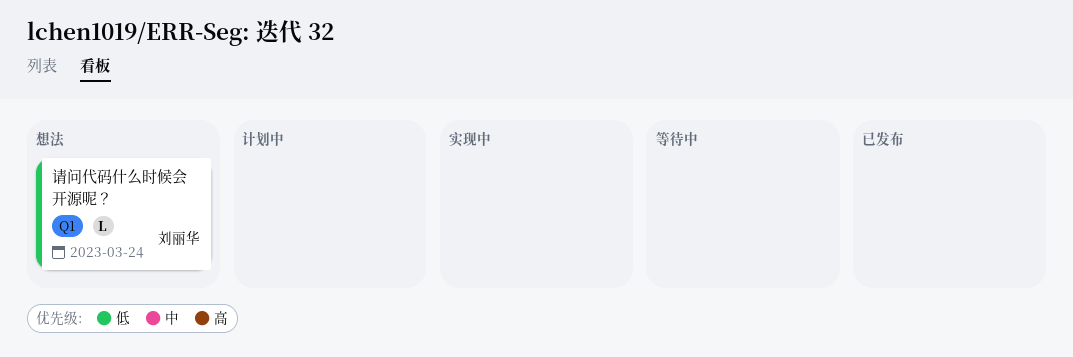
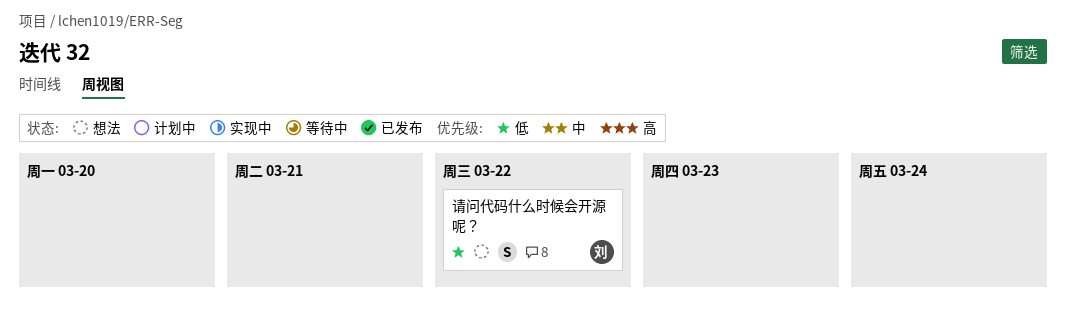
请问代码什么时候会开源呢？, estimate: L -> S
请问代码什么时候会开源呢？, due: Mar 24 -> Mar 22

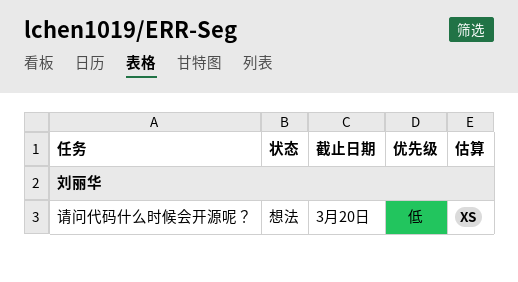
请问代码什么时候会开源呢？, estimate: S -> XS
请问代码什么时候会开源呢？, due: Mar 22 -> Mar 20

